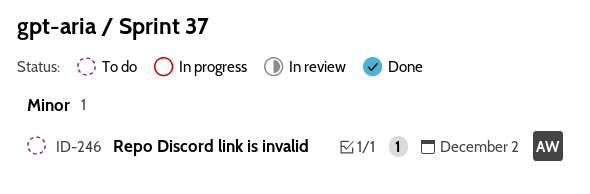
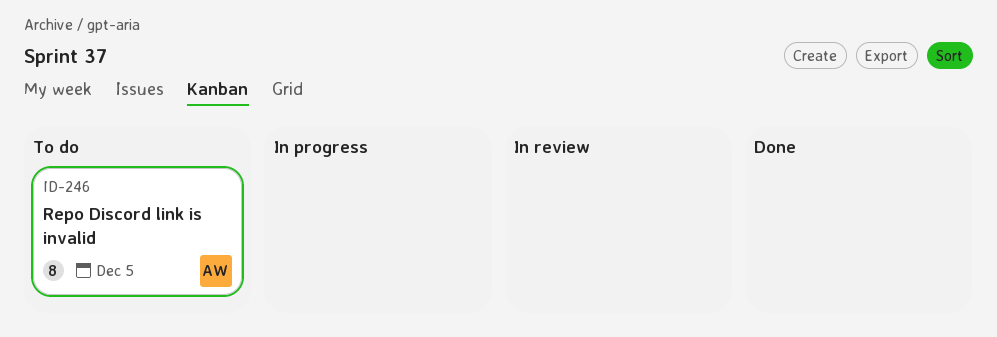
ID-246, estimate: 1 -> 8
ID-246, due: Dec 2 -> Dec 5

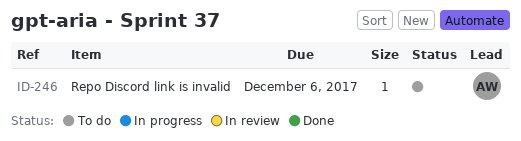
ID-246, estimate: 8 -> 1
ID-246, due: Dec 5 -> Dec 6

